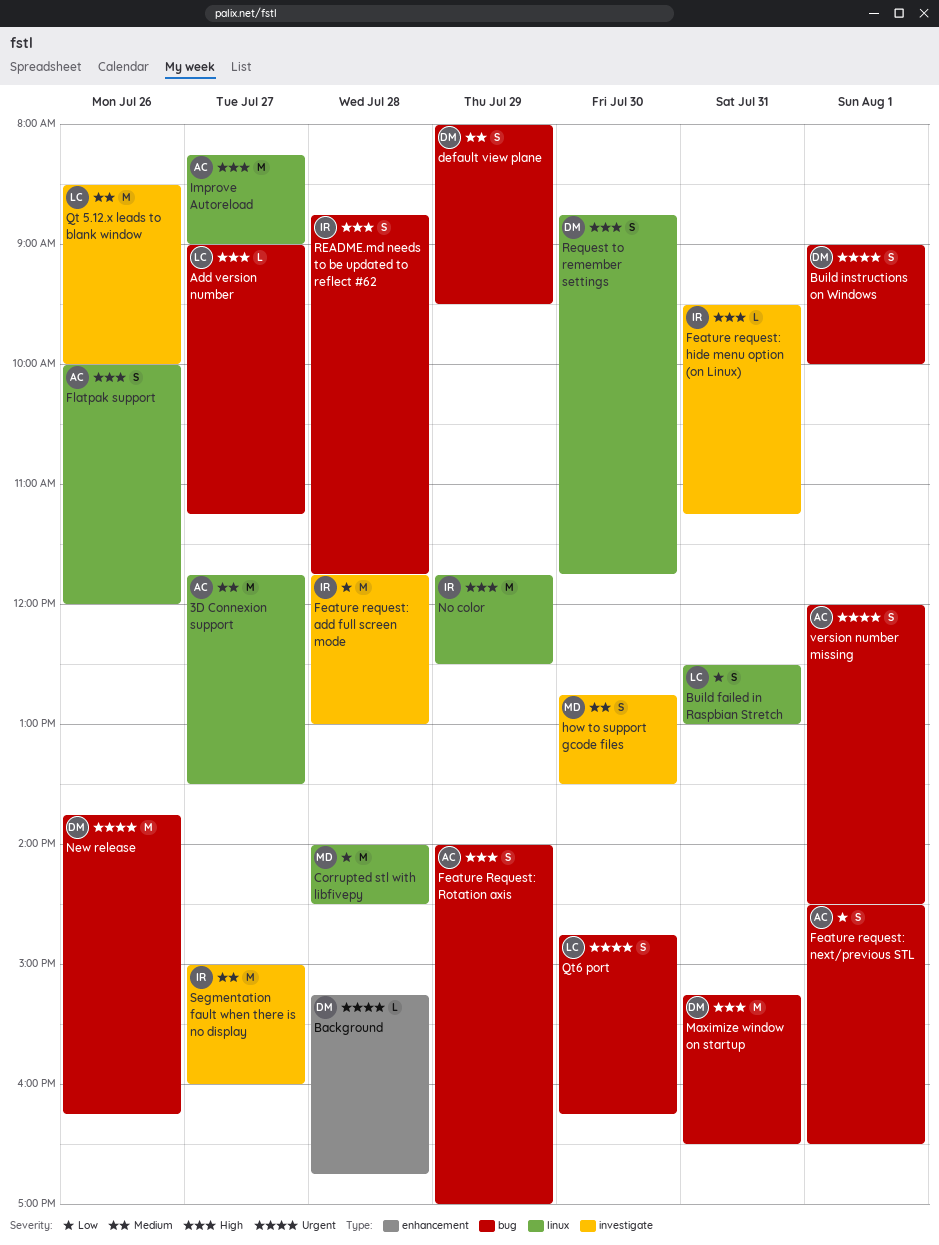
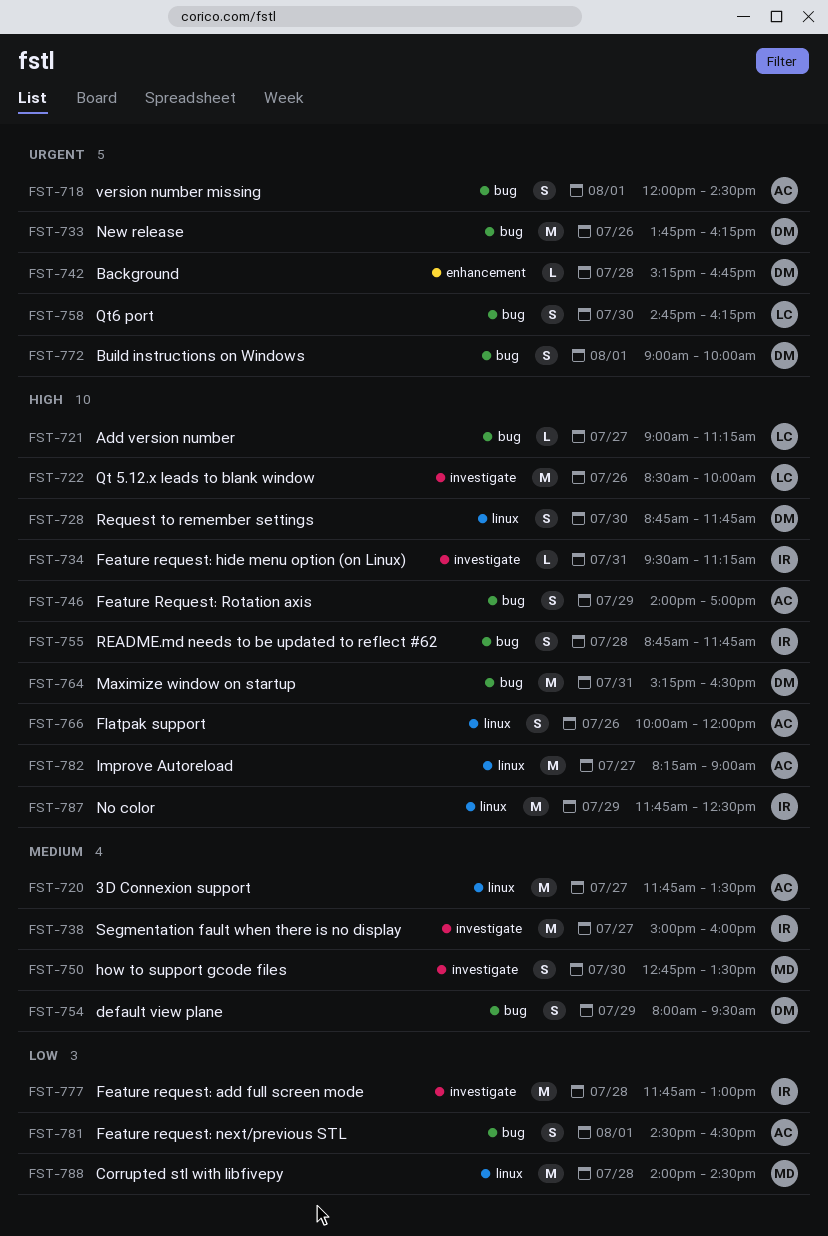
Build failed in Raspbian Stretch: present -> none
Qt 5.12.x leads to blank window, priority: Medium -> High

